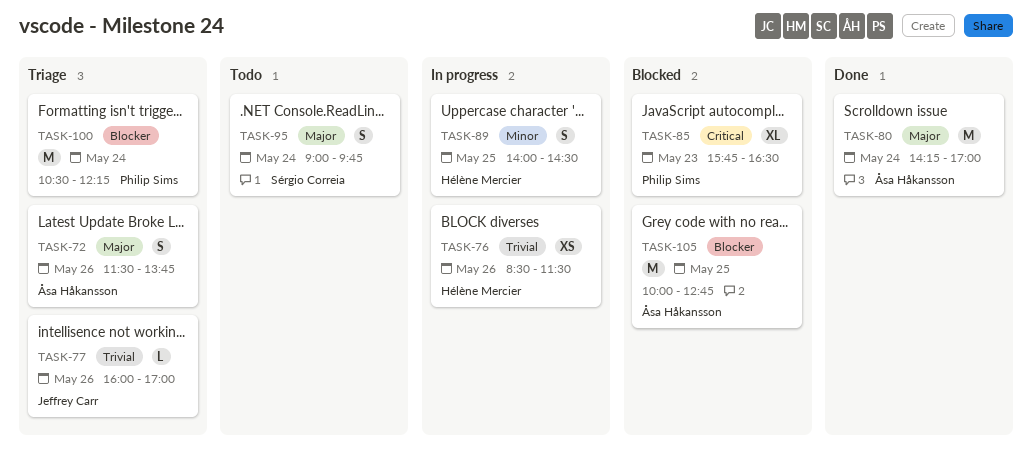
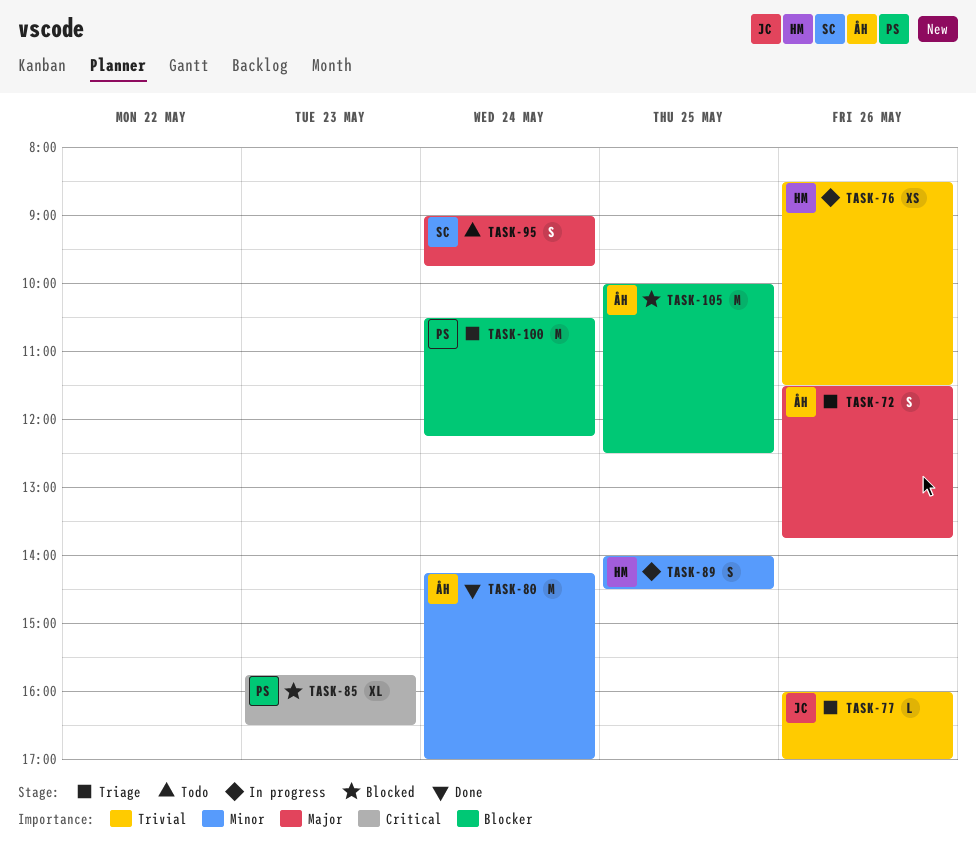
TASK-80, priority: Major -> Minor
TASK-105, ends: 12:45 -> 12:30

